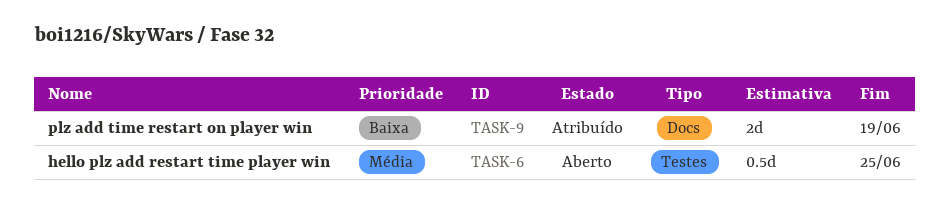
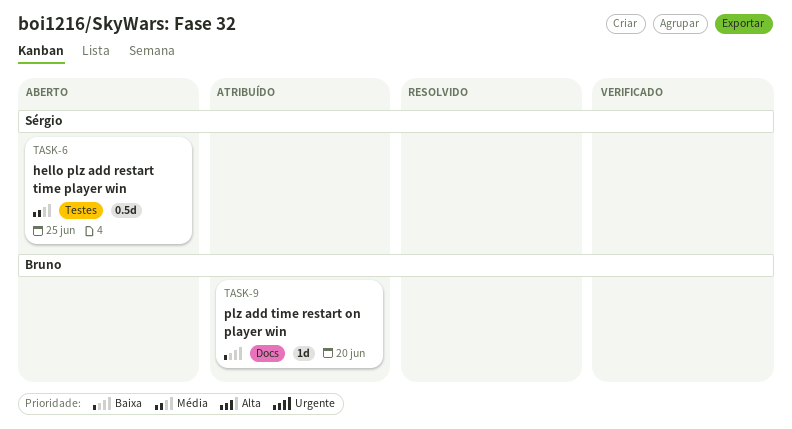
TASK-9, estimate: 2d -> 1d
TASK-9, due: Jun 19 -> Jun 20

